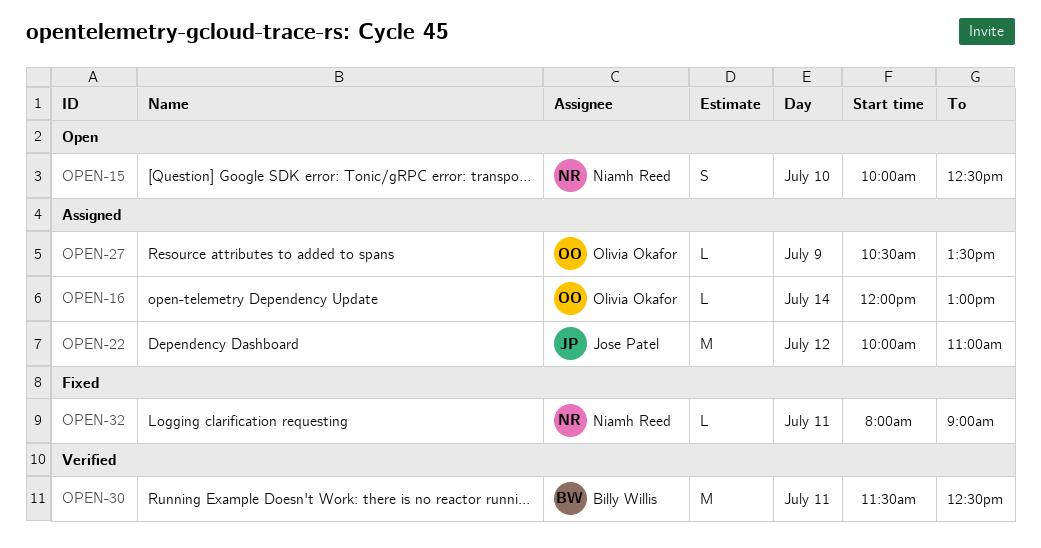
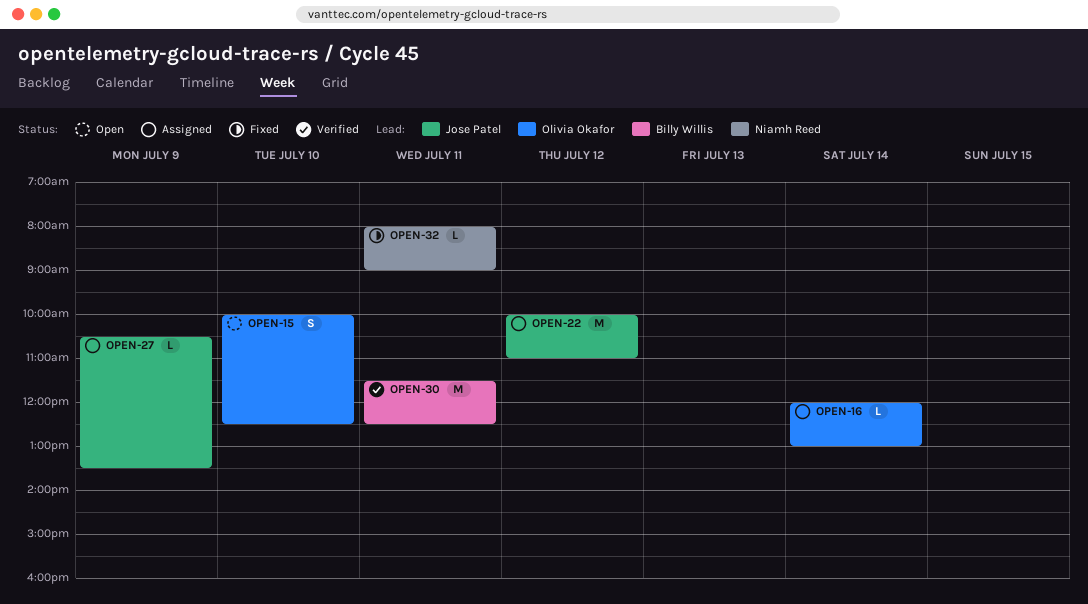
OPEN-15, owner: Niamh Reed -> Olivia Okafor
OPEN-27, owner: Olivia Okafor -> Jose Patel

